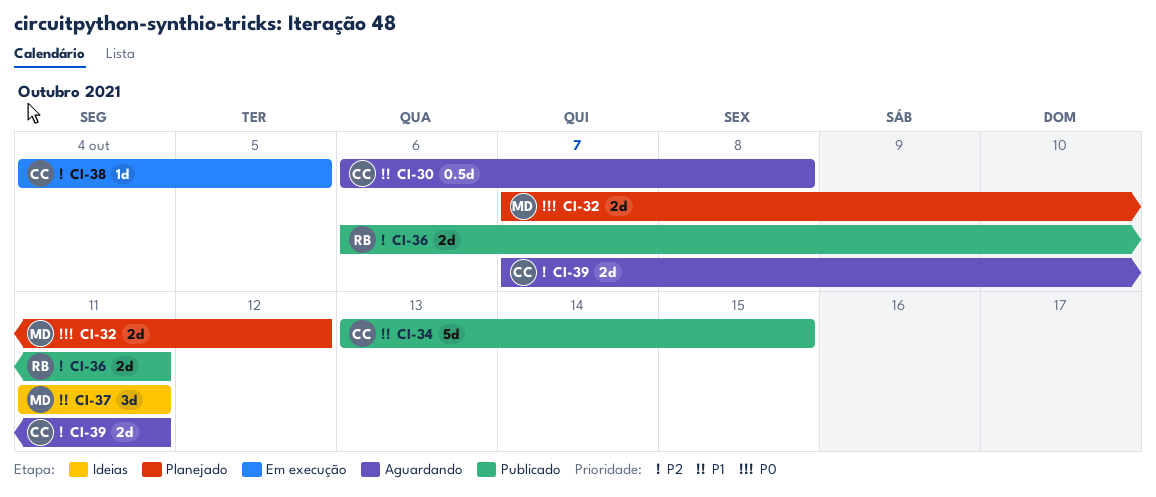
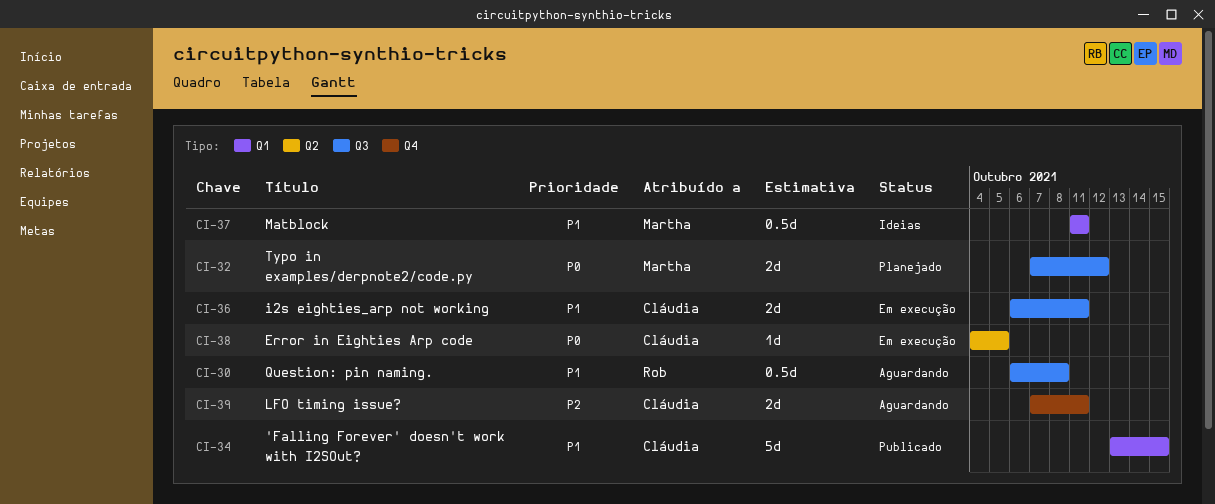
CI-30, owner: Cláudia -> Rob
CI-36, status: Publicado -> Em execução
CI-36, owner: Rob -> Cláudia
CI-36, priority: P2 -> P1
CI-37, estimate: 3d -> 0.5d
CI-38, priority: P2 -> P0

